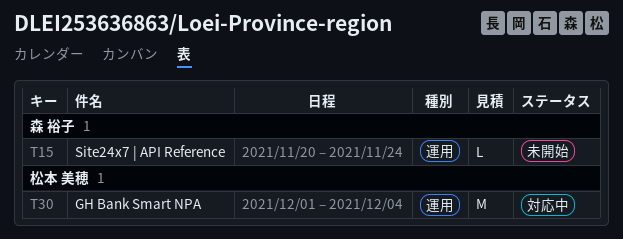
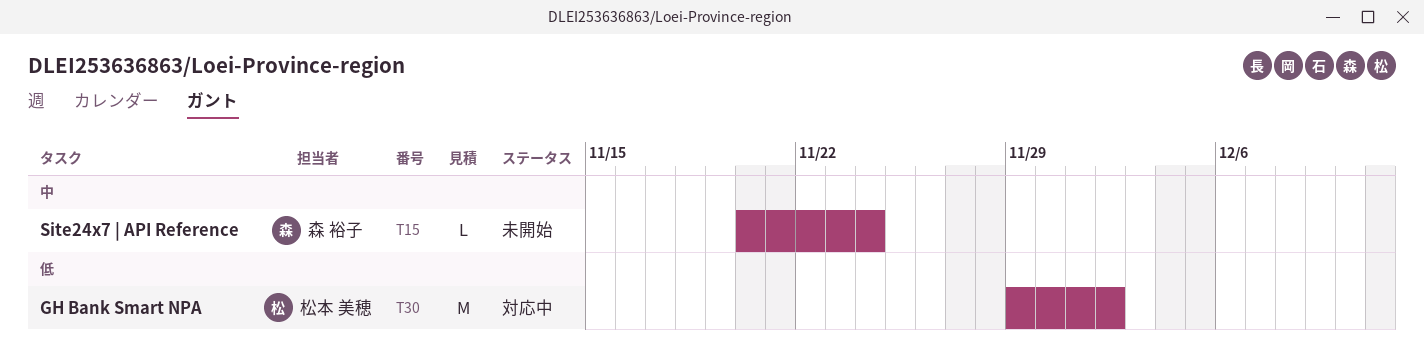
T30, start: Dec 1 -> Nov 29
T30, due: Dec 4 -> Dec 2

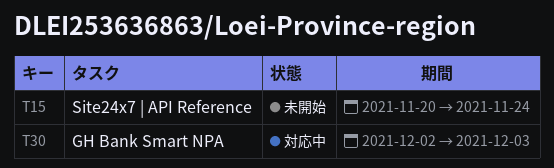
T30, start: Nov 29 -> Dec 2
T30, due: Dec 2 -> Dec 3

